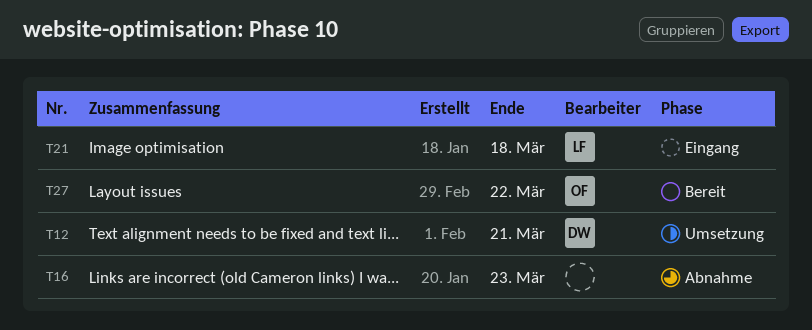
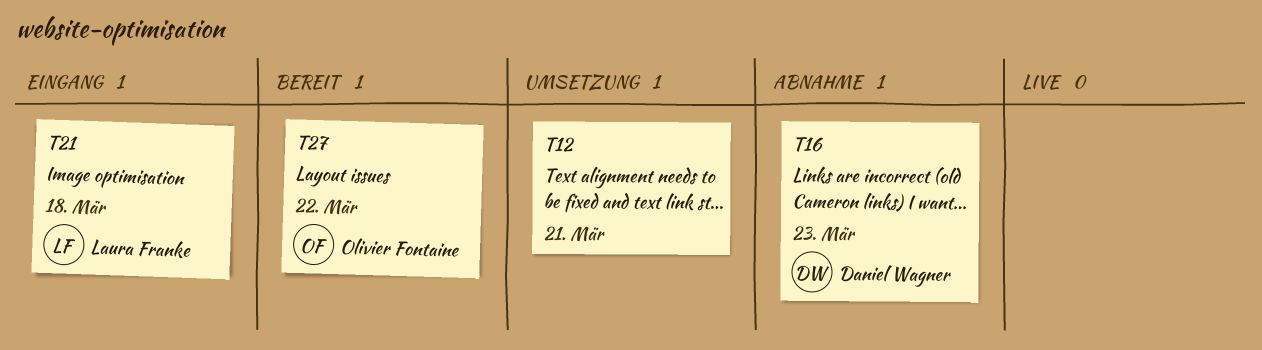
T12, owner: Daniel Wagner -> none
T16, owner: none -> Daniel Wagner

